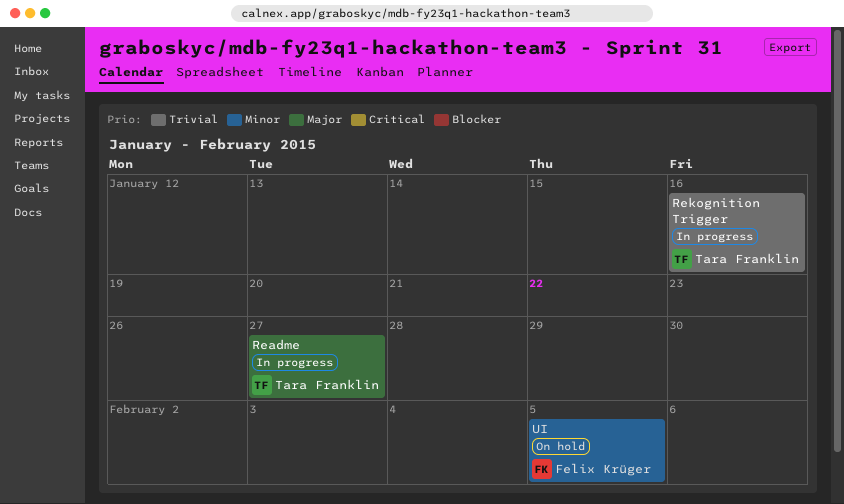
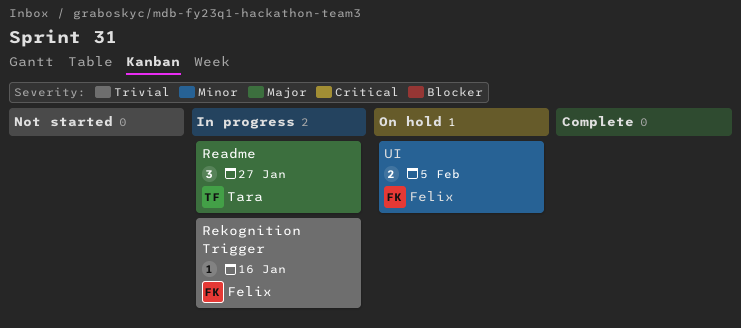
Rekognition Trigger, owner: Tara Franklin -> Felix Krüger

